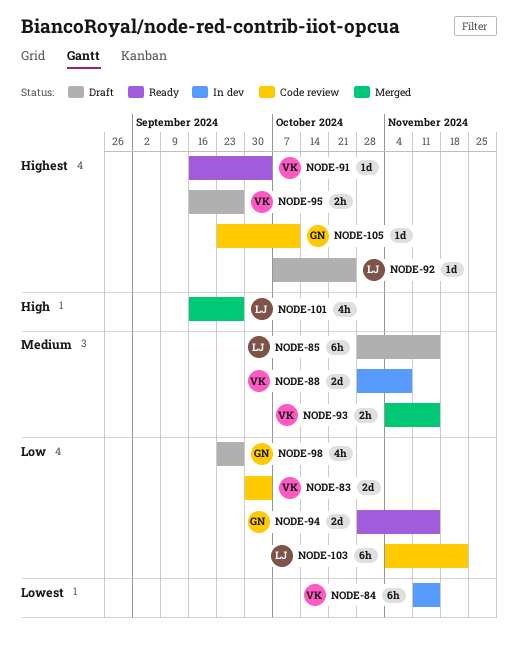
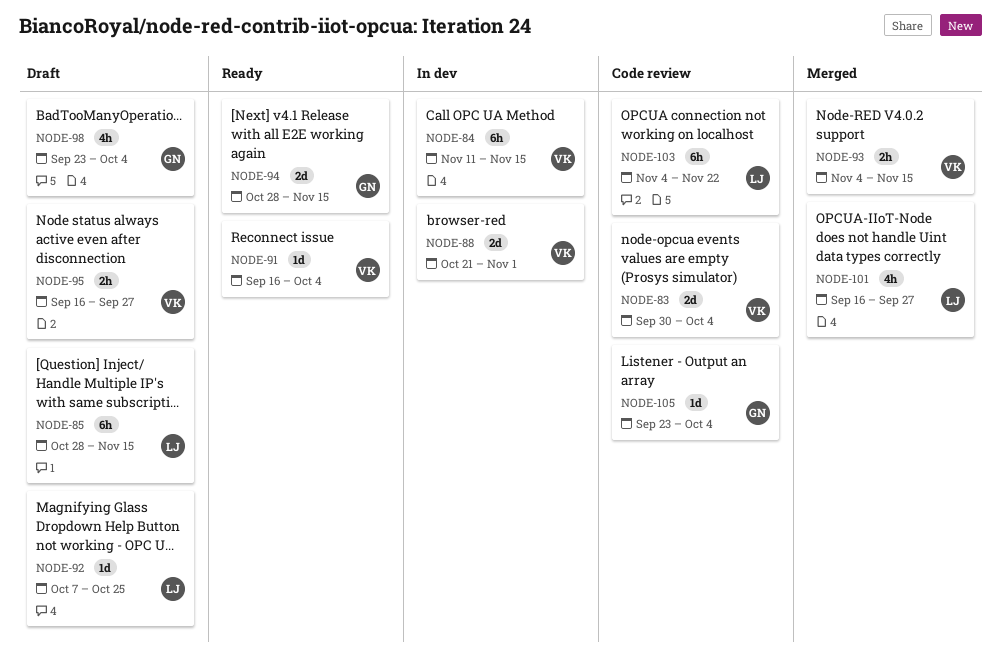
NODE-88, start: Oct 28 -> Oct 21
NODE-88, due: Nov 8 -> Nov 1
NODE-98, due: Sep 27 -> Oct 4
NODE-105, due: Oct 11 -> Oct 4

